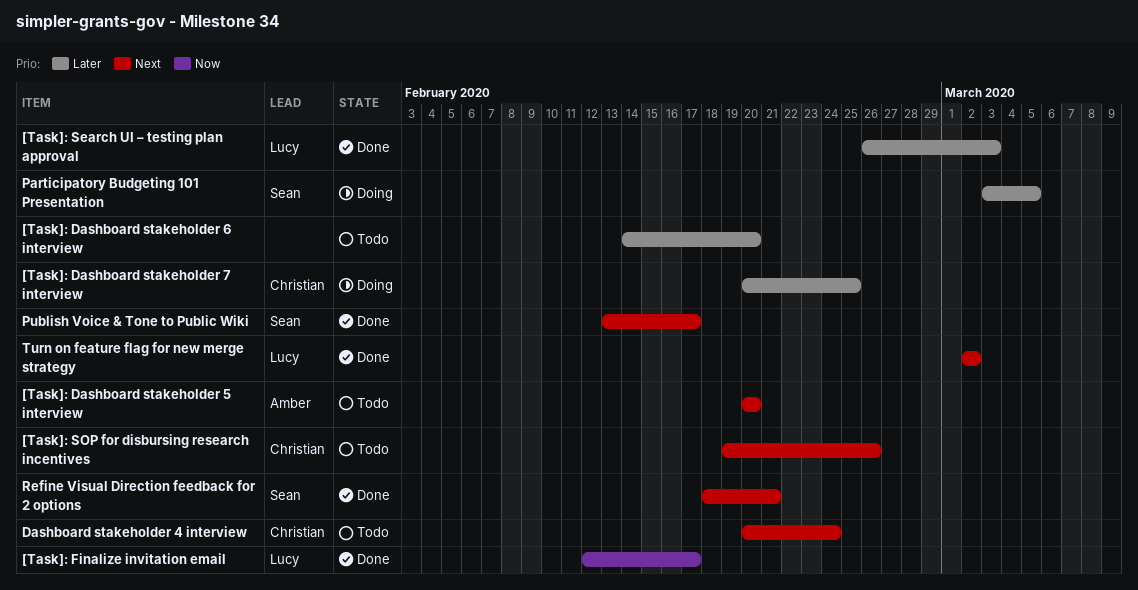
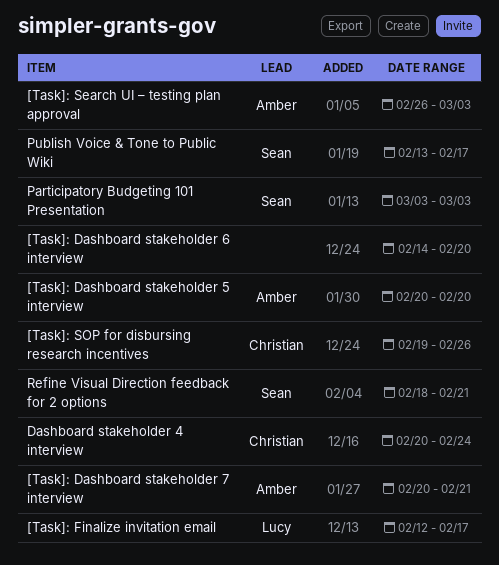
[Task]: Dashboard stakeholder 7 interview, owner: Christian -> Amber
[Task]: Dashboard stakeholder 7 interview, due: Feb 25 -> Feb 21
[Task]: Search UI – testing plan approval, owner: Lucy -> Amber
Participatory Budgeting 101 Presentation, due: Mar 5 -> Mar 3
Turn on feature flag for new merge strategy: present -> none

